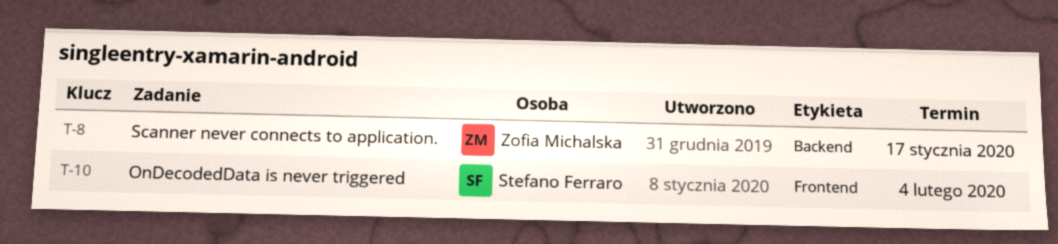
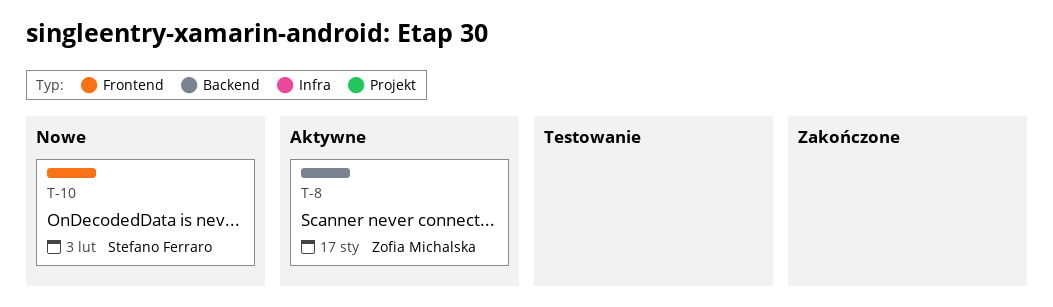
T-10, due: Feb 4 -> Feb 3

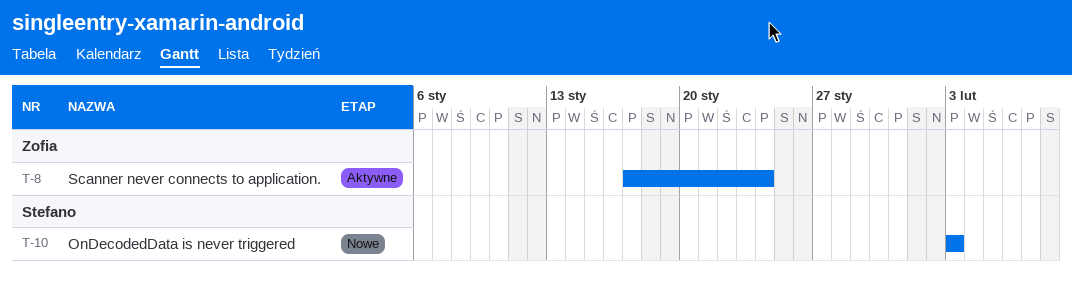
T-8, due: Jan 17 -> Jan 24

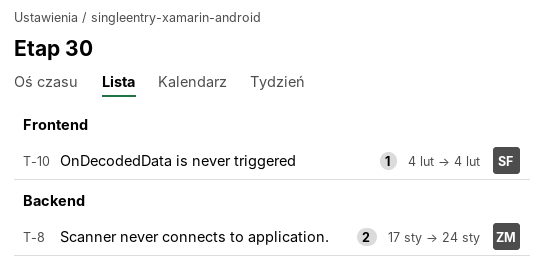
T-10, start: Feb 3 -> Feb 4
T-10, due: Feb 3 -> Feb 4

